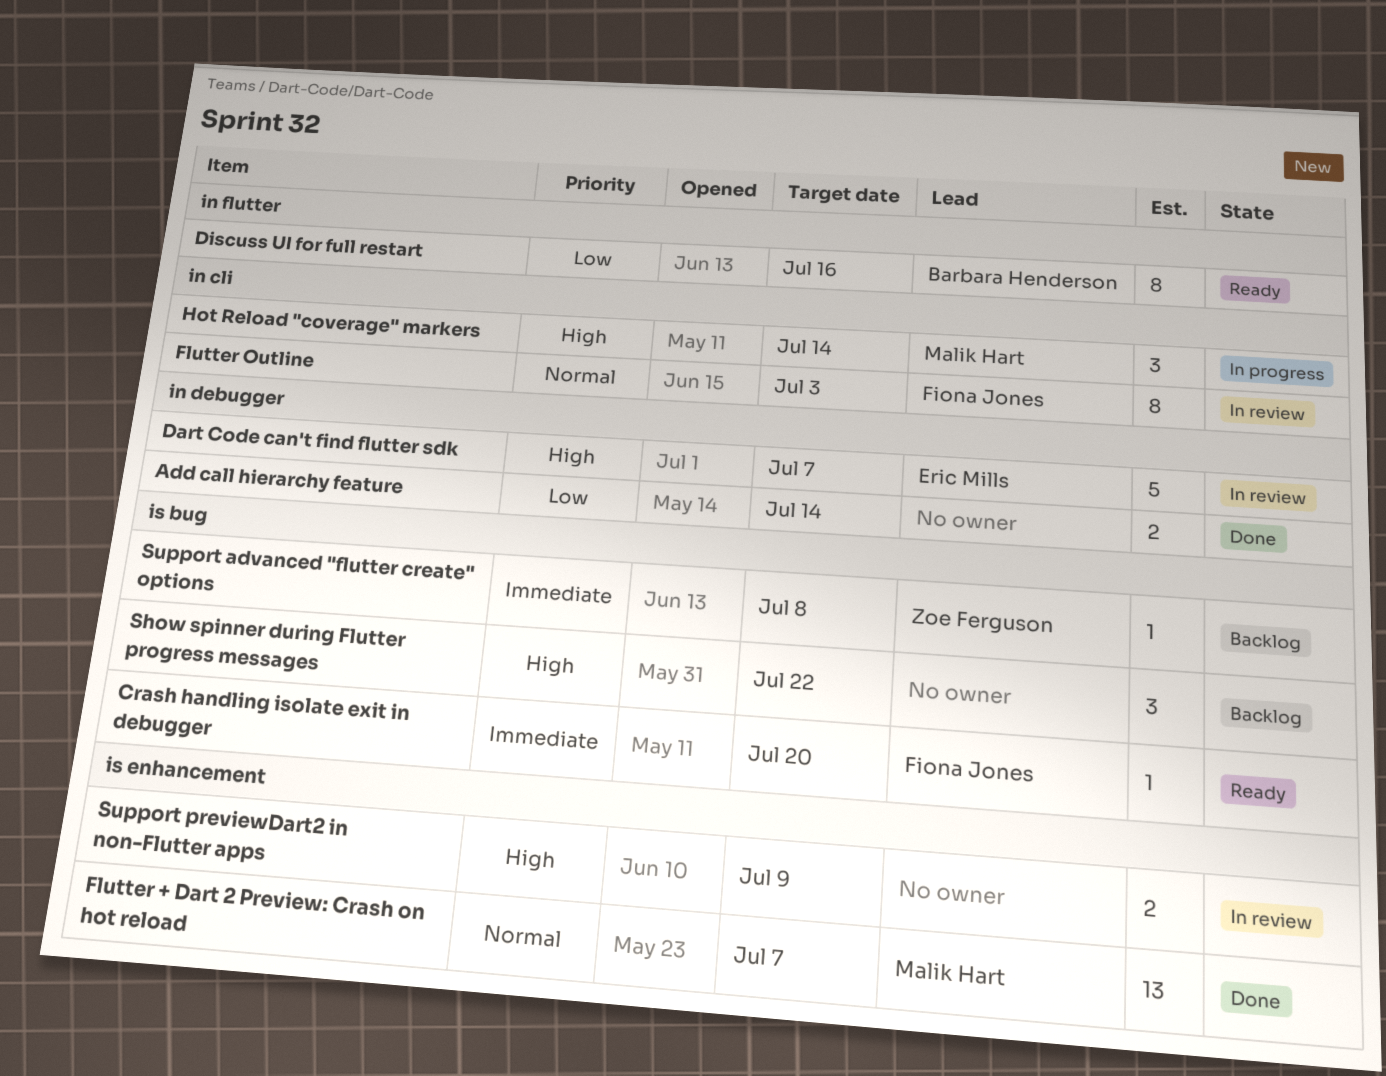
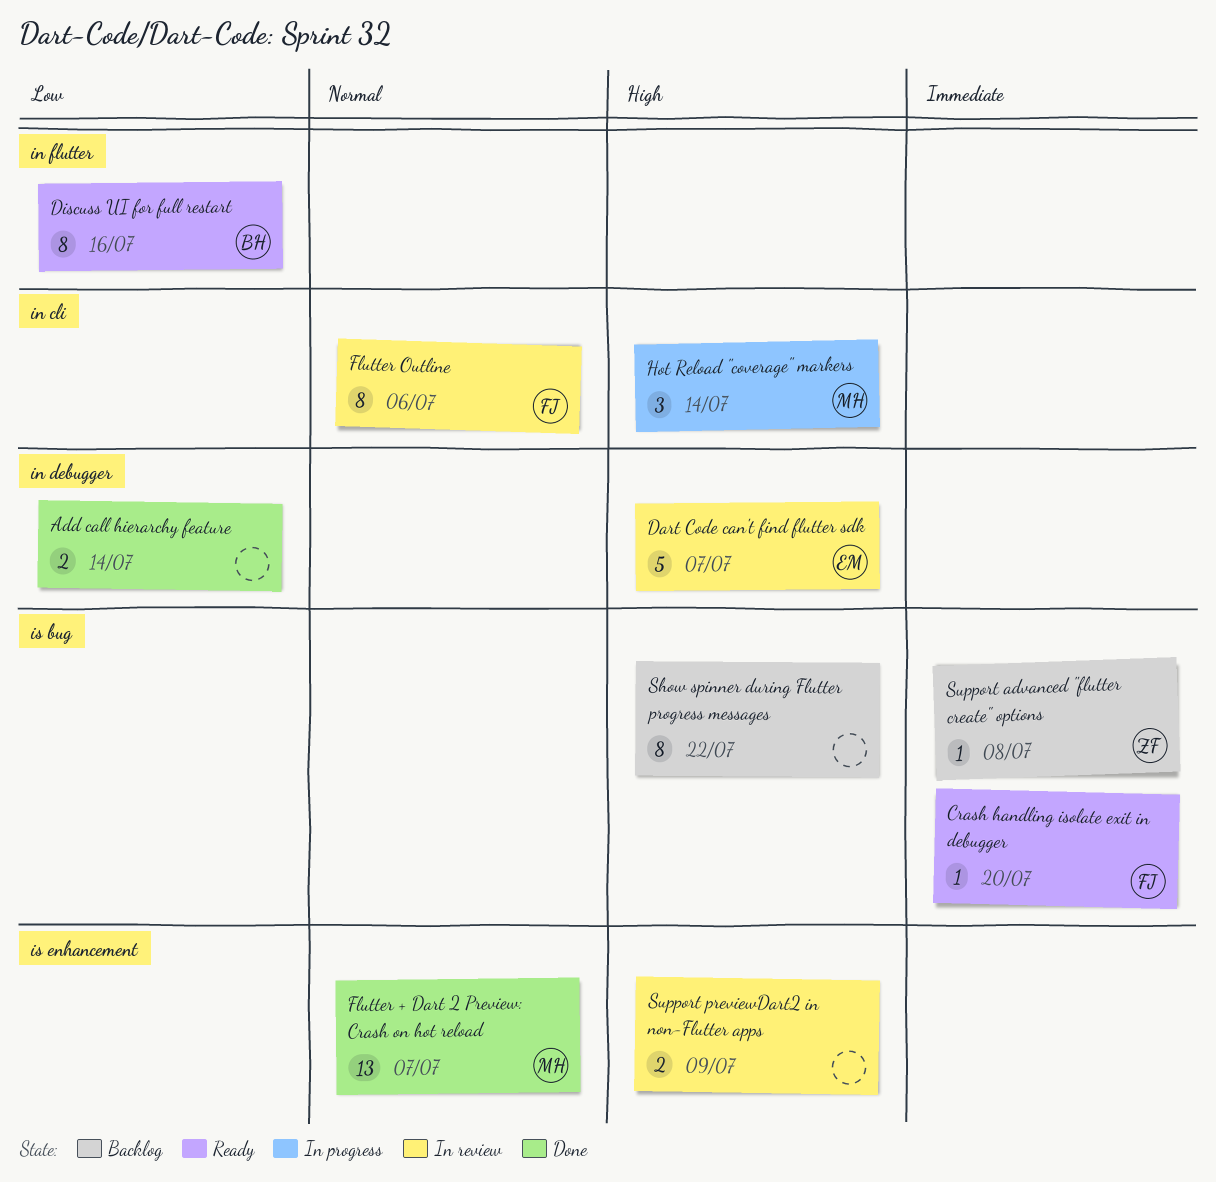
Flutter Outline, due: Jul 3 -> Jul 6
Show spinner during Flutter progress messages, estimate: 3 -> 8

